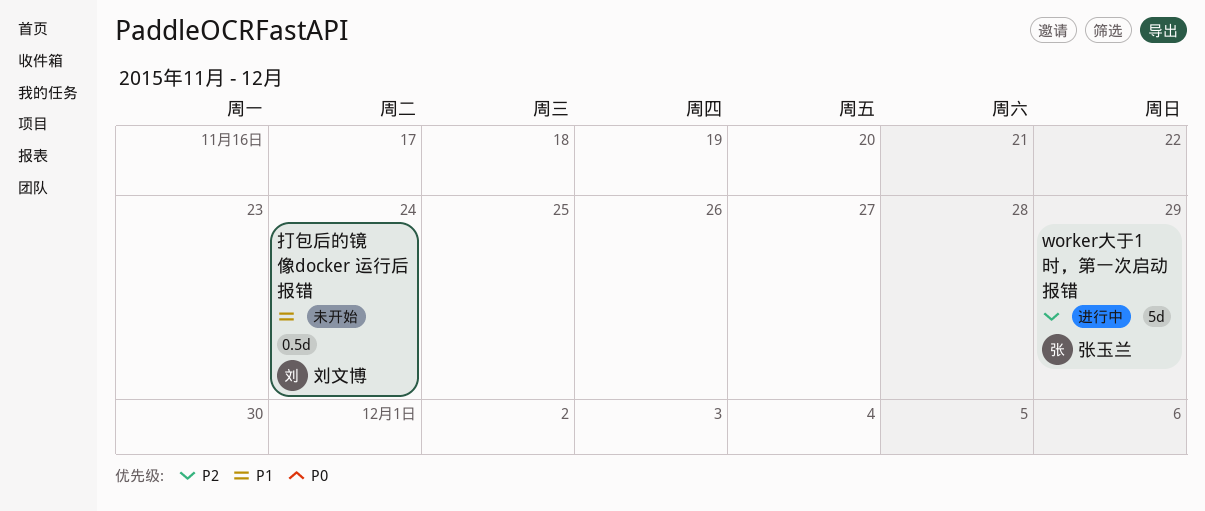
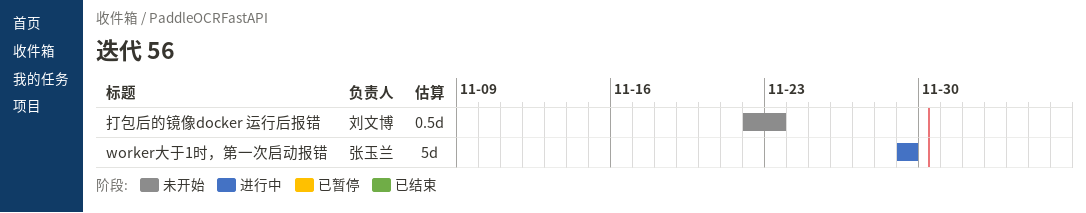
打包后的镜像docker 运行后报错, due: Nov 24 -> Nov 23

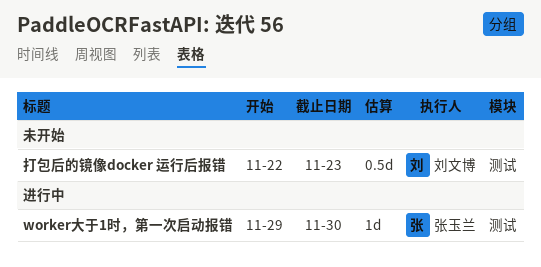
worker大于1时，第一次启动报错, estimate: 5d -> 1d
worker大于1时，第一次启动报错, due: Nov 29 -> Nov 30

